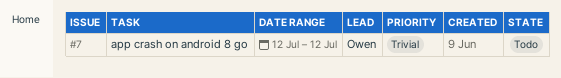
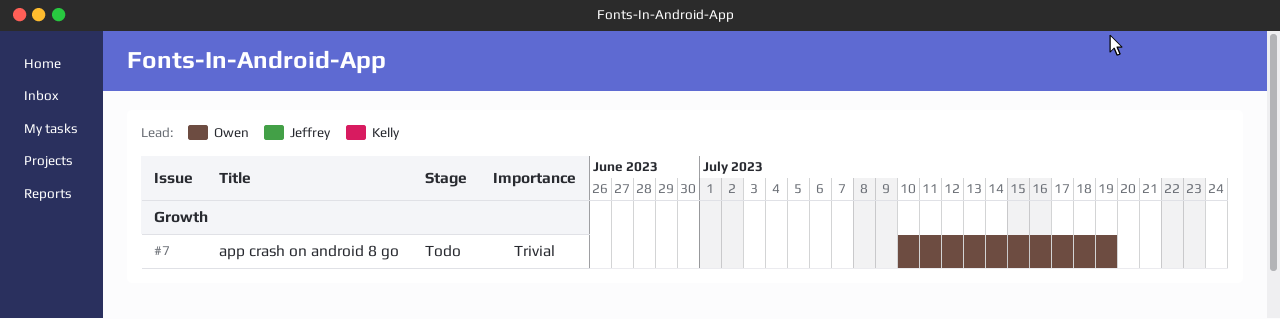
#7, start: Jul 12 -> Jul 10
#7, due: Jul 12 -> Jul 19

